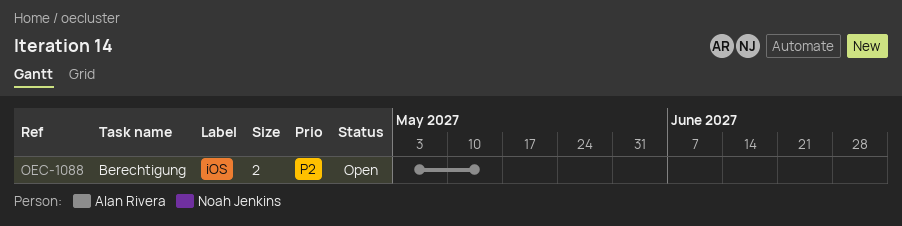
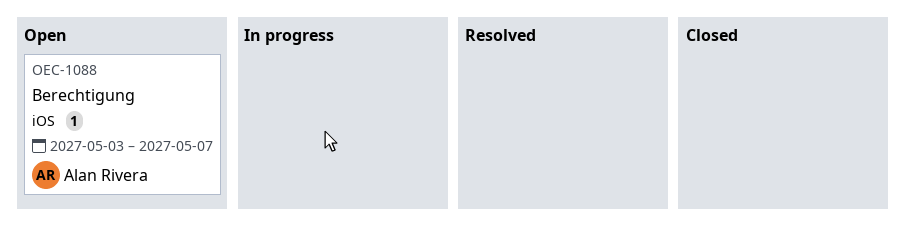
OEC-1088, estimate: 2 -> 1
OEC-1088, due: May 14 -> May 7

